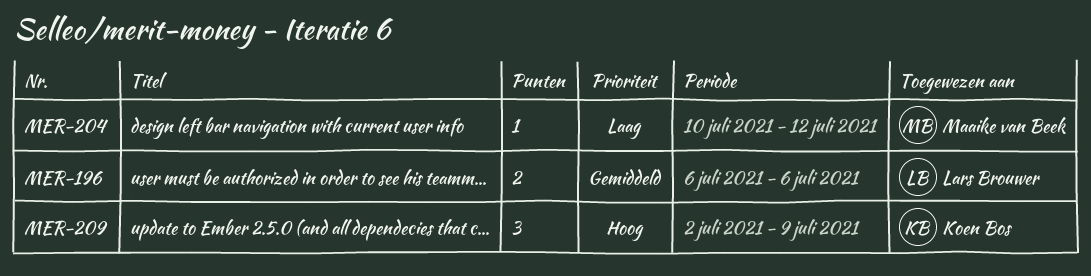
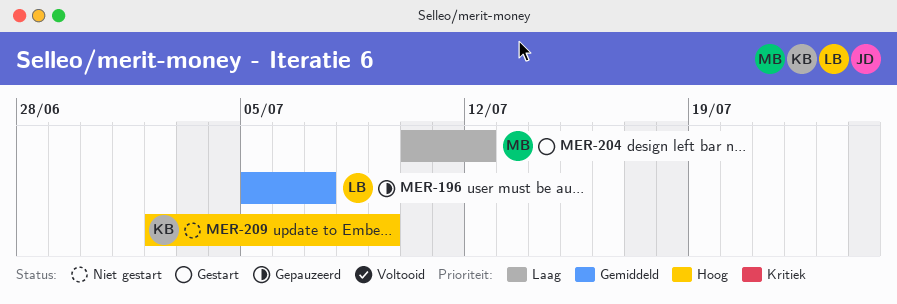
MER-196, start: Jul 6 -> Jul 5
MER-196, due: Jul 6 -> Jul 7

